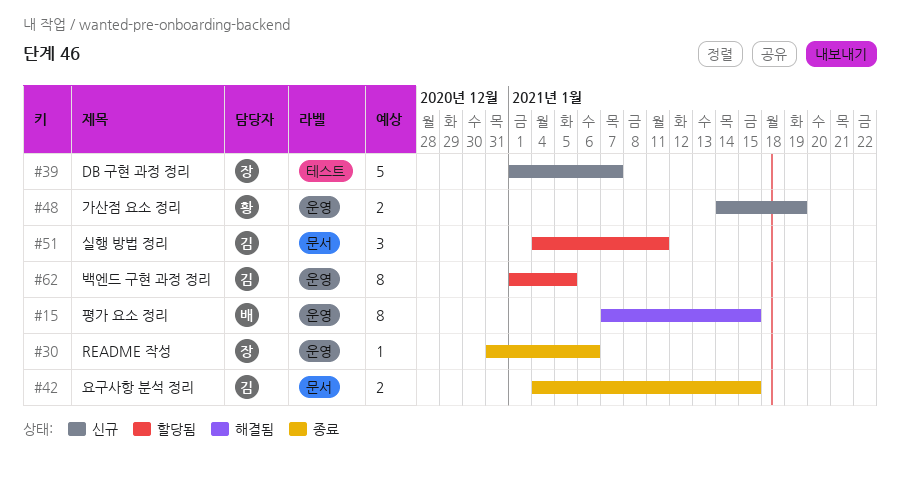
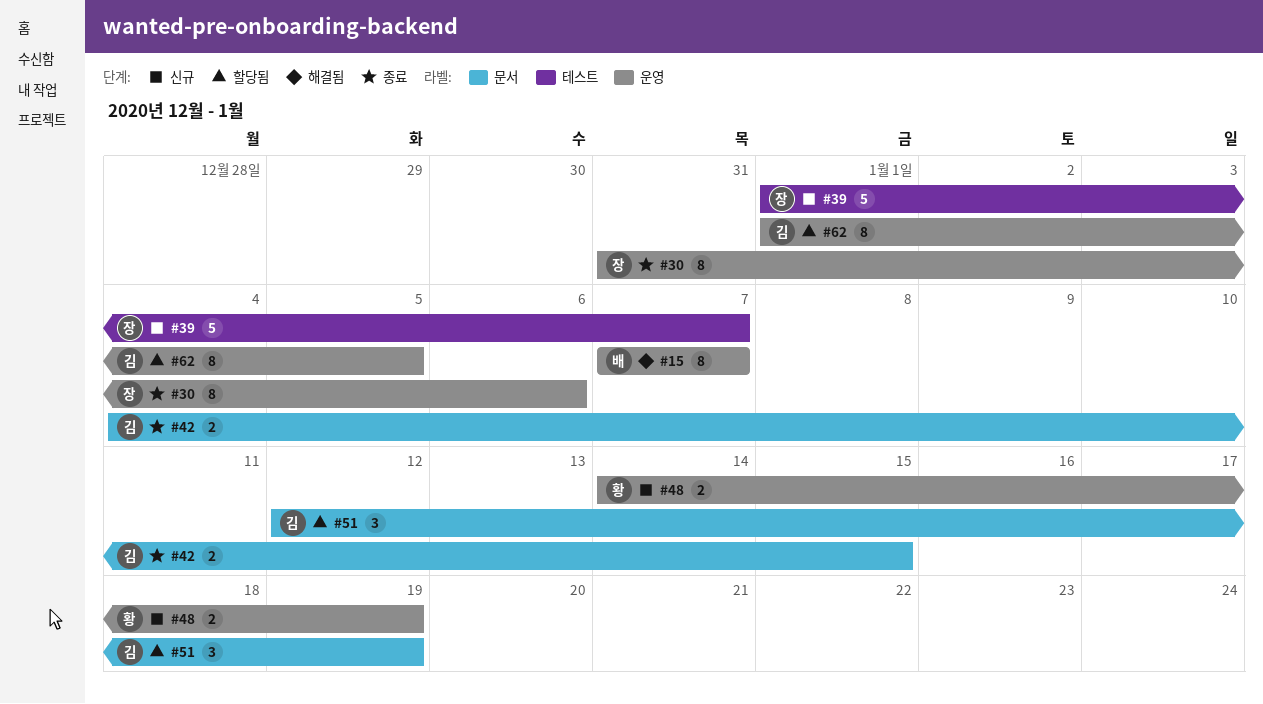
#15, due: Jan 15 -> Jan 7
#30, estimate: 1 -> 8
#51, start: Jan 4 -> Jan 12
#51, due: Jan 11 -> Jan 19

